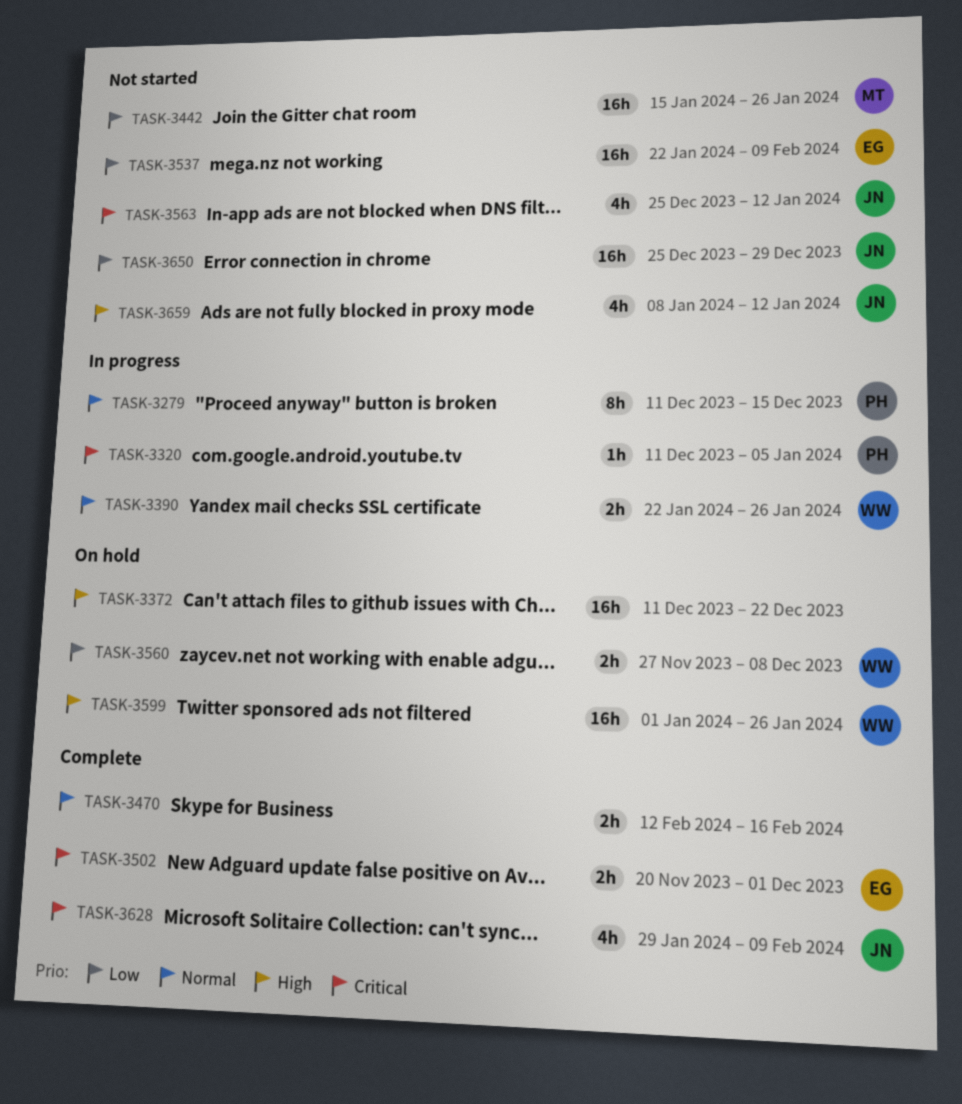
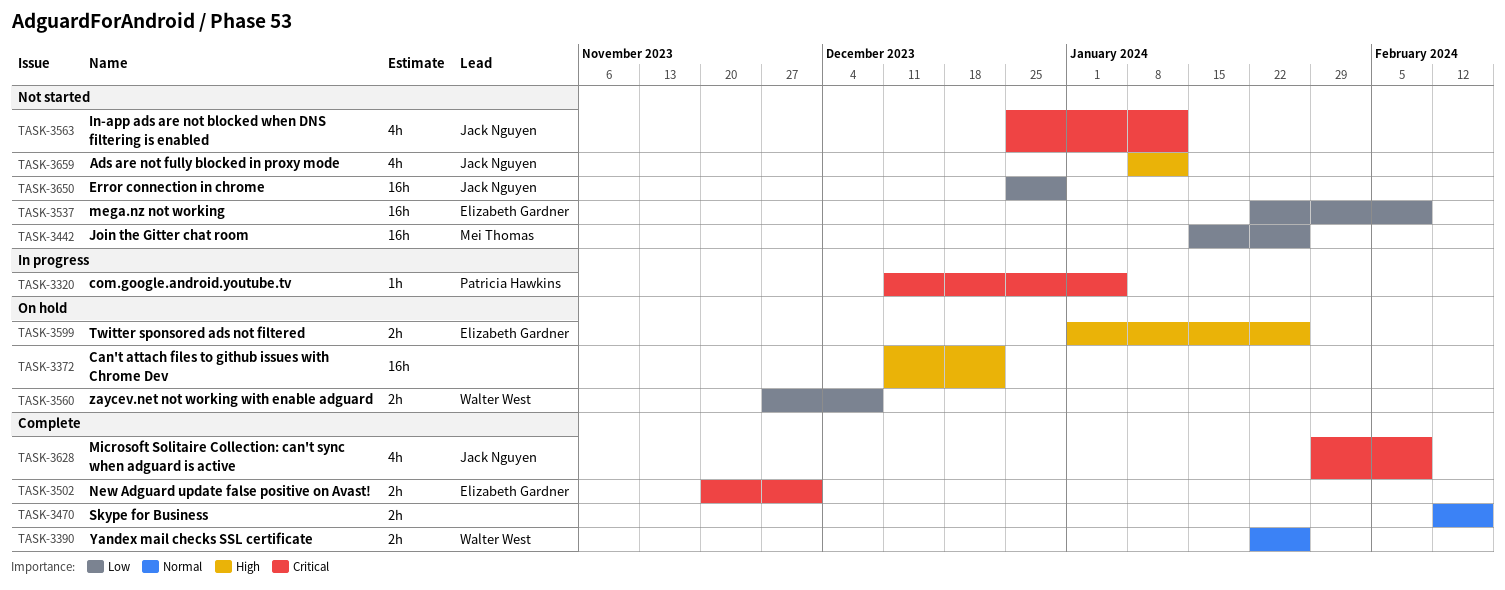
TASK-3279: present -> none
TASK-3390, status: In progress -> Complete
TASK-3599, owner: Walter West -> Elizabeth Gardner
TASK-3599, estimate: 16h -> 2h

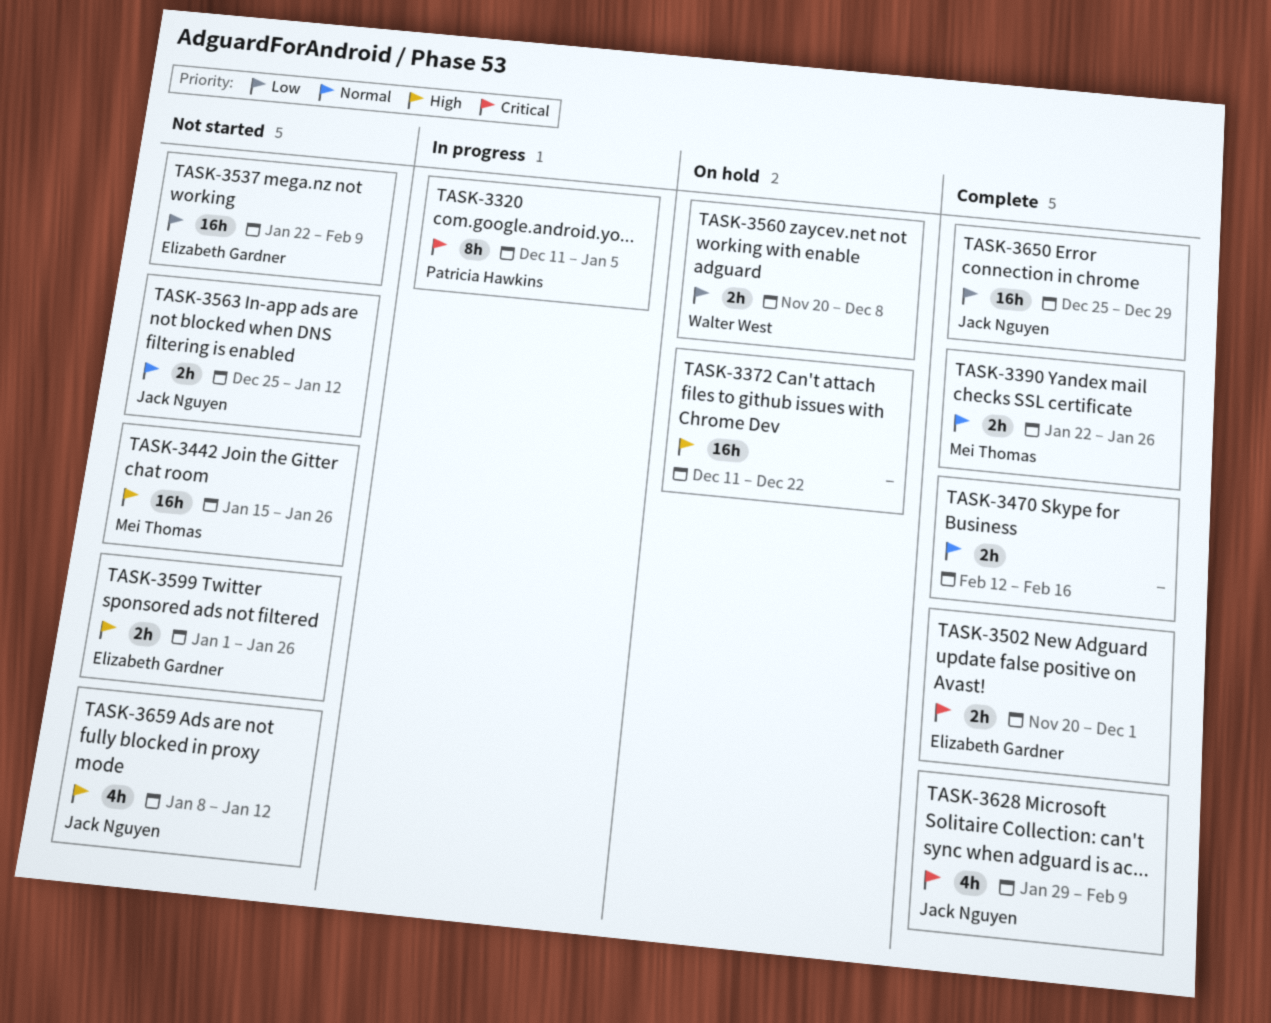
TASK-3320, estimate: 1h -> 8h
TASK-3390, owner: Walter West -> Mei Thomas
TASK-3442, priority: Low -> High
TASK-3560, start: Nov 27 -> Nov 20
TASK-3563, priority: Critical -> Normal
TASK-3563, estimate: 4h -> 2h
TASK-3599, status: On hold -> Not started
TASK-3650, status: Not started -> Complete

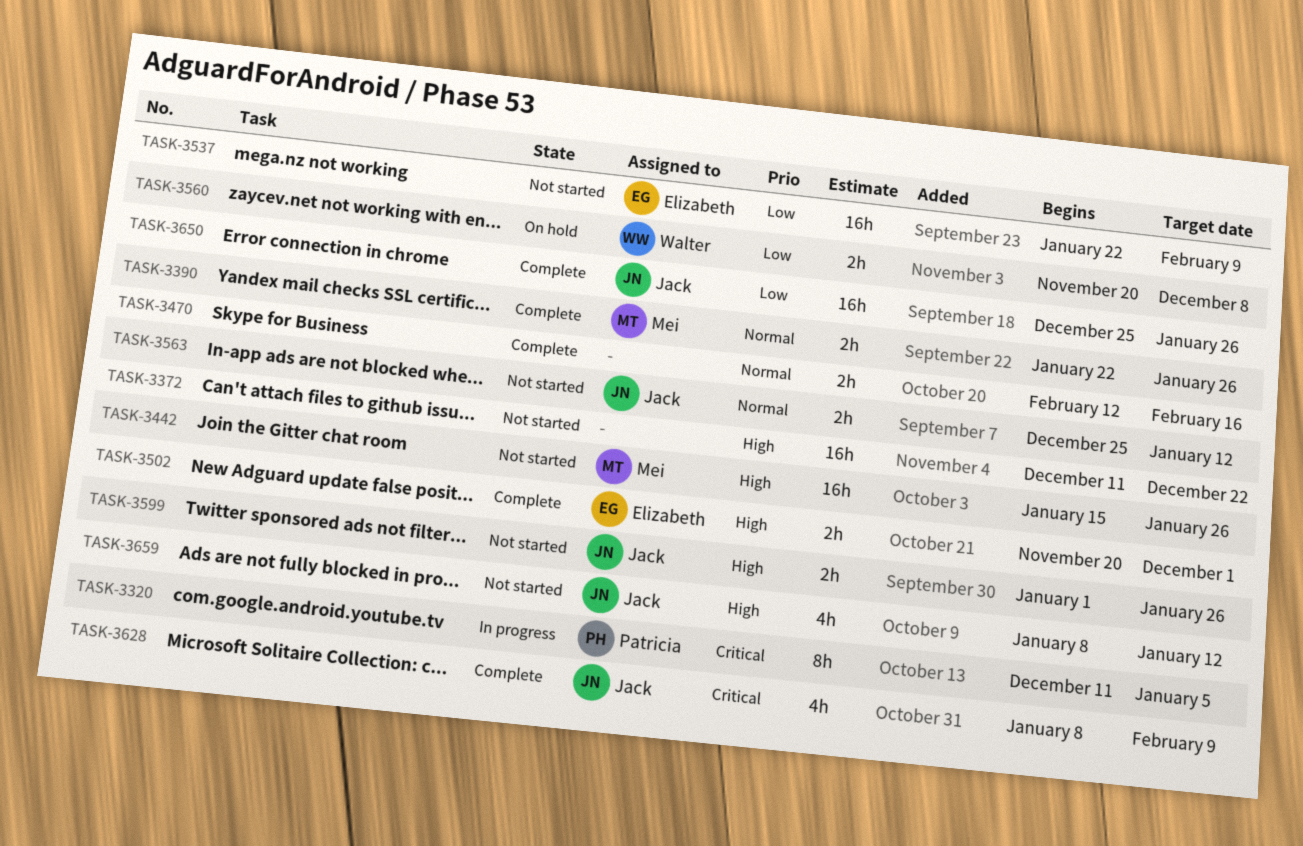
TASK-3372, status: On hold -> Not started
TASK-3502, priority: Critical -> High
TASK-3599, owner: Elizabeth Gardner -> Jack Nguyen
TASK-3628, start: Jan 29 -> Jan 8
TASK-3650, due: Dec 29 -> Jan 26

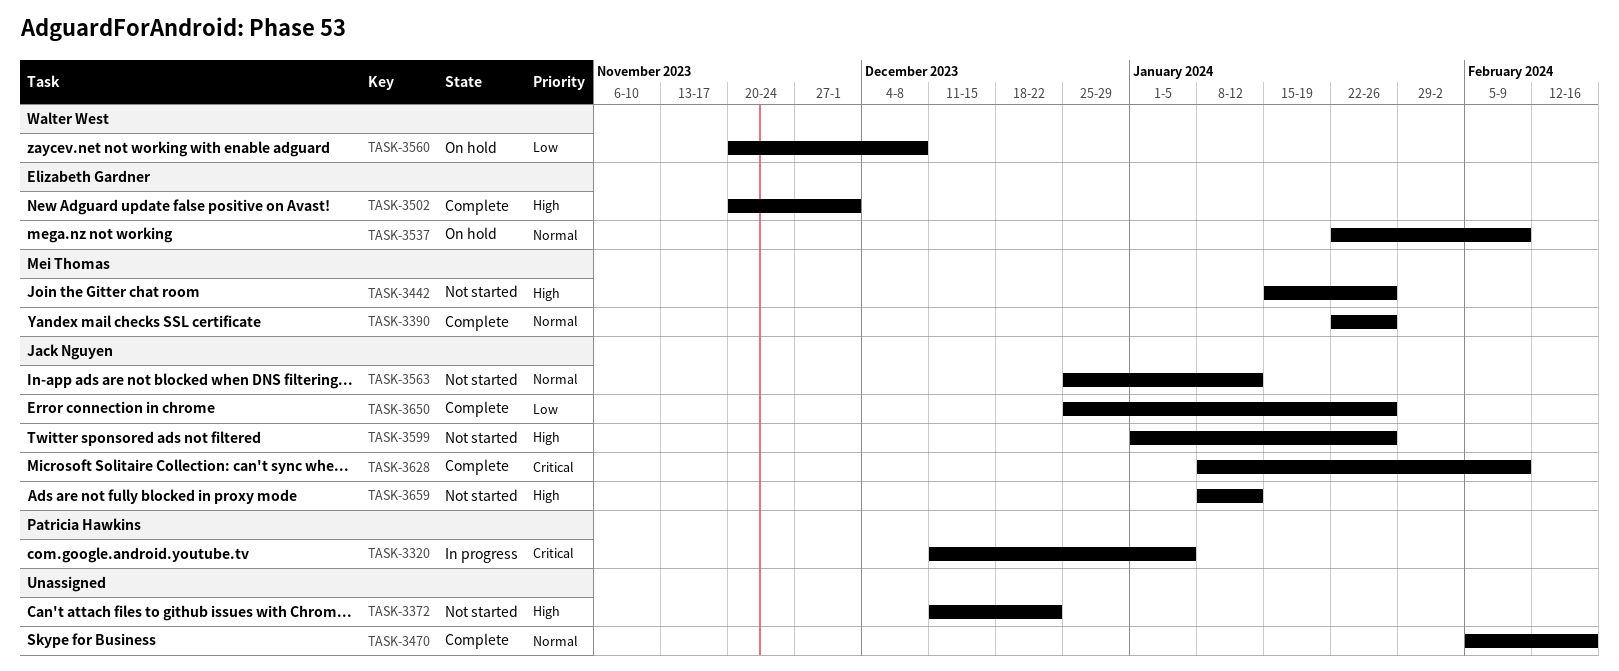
TASK-3470, start: Feb 12 -> Feb 5
TASK-3537, status: Not started -> On hold
TASK-3537, priority: Low -> Normal

